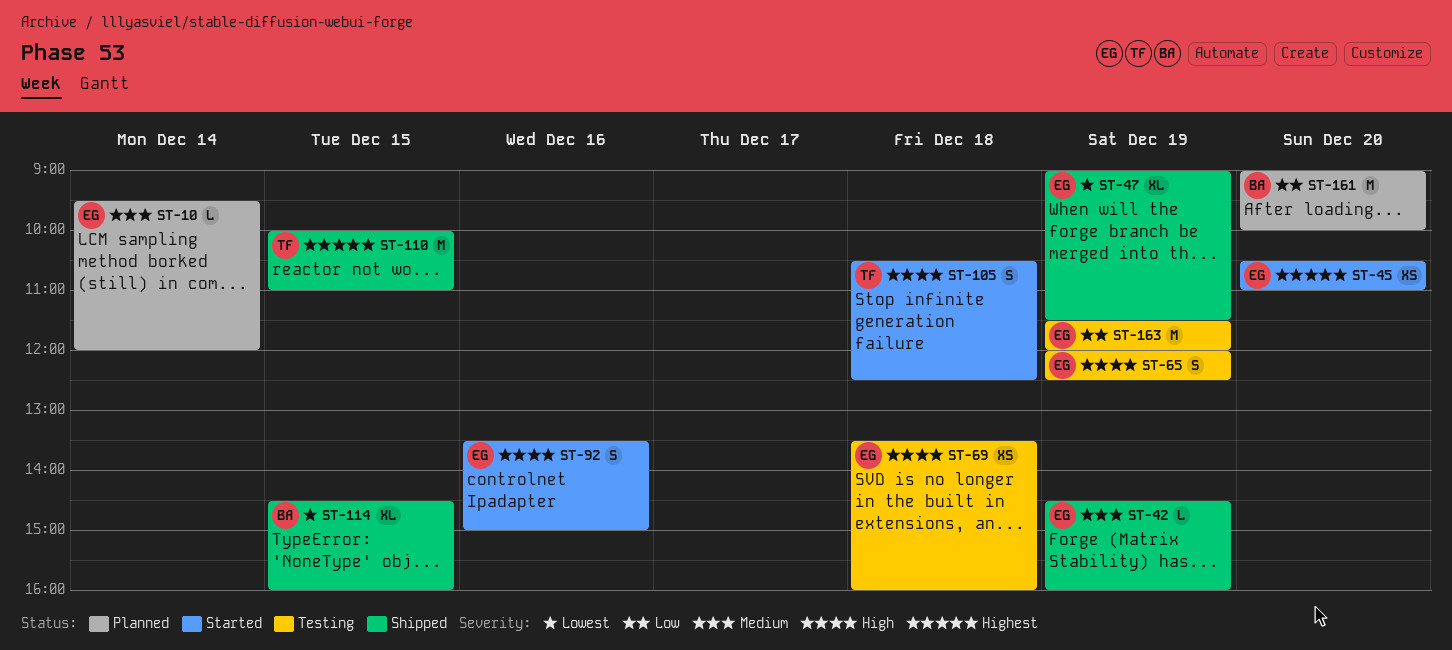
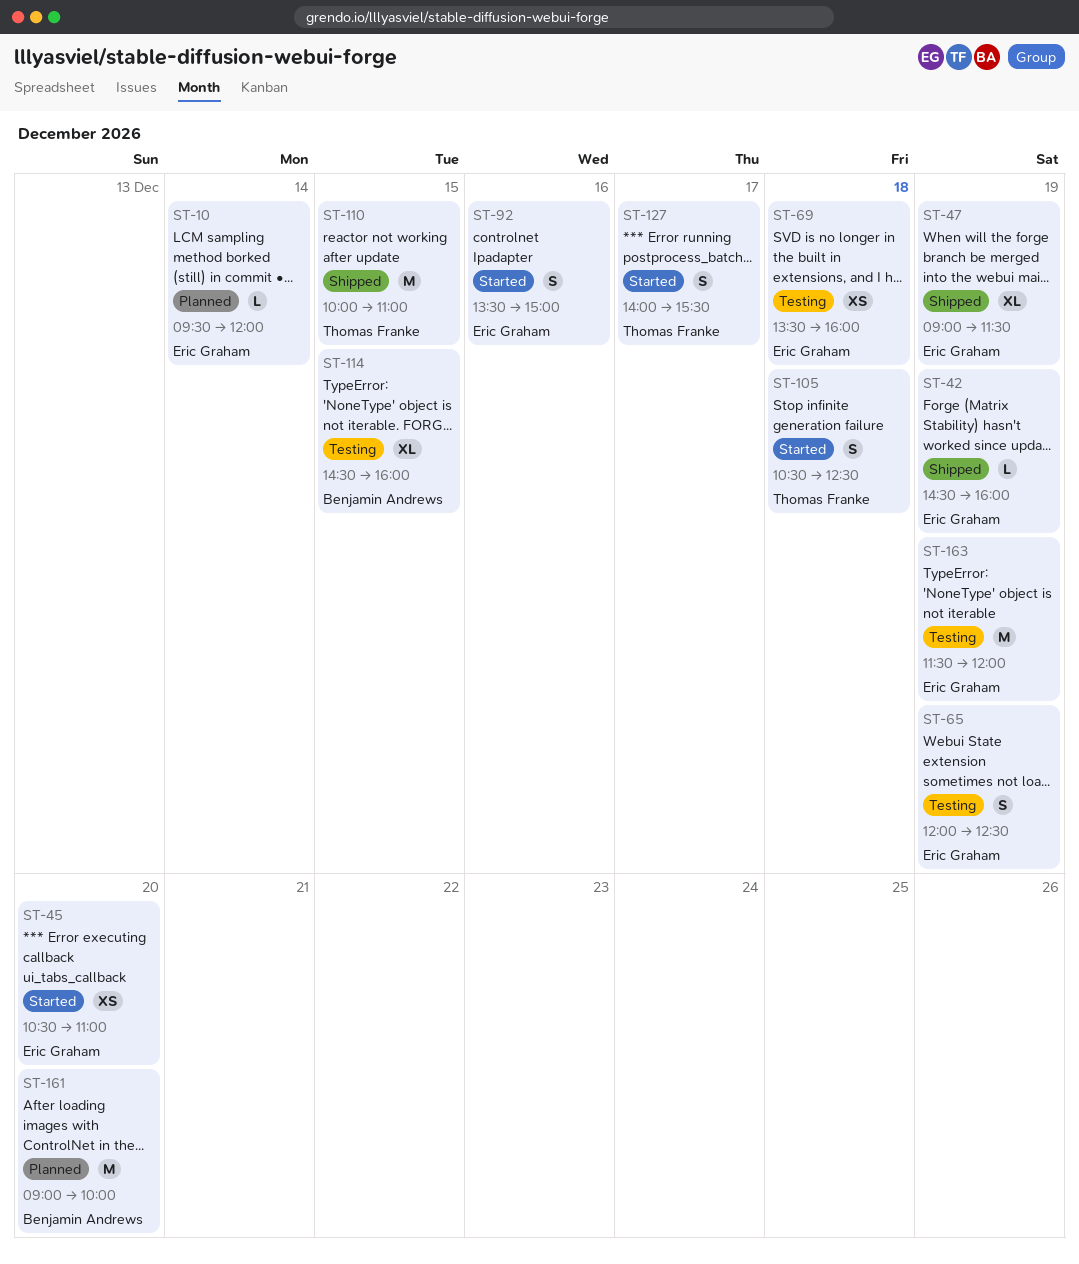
ST-114, status: Shipped -> Testing
ST-127: none -> present

